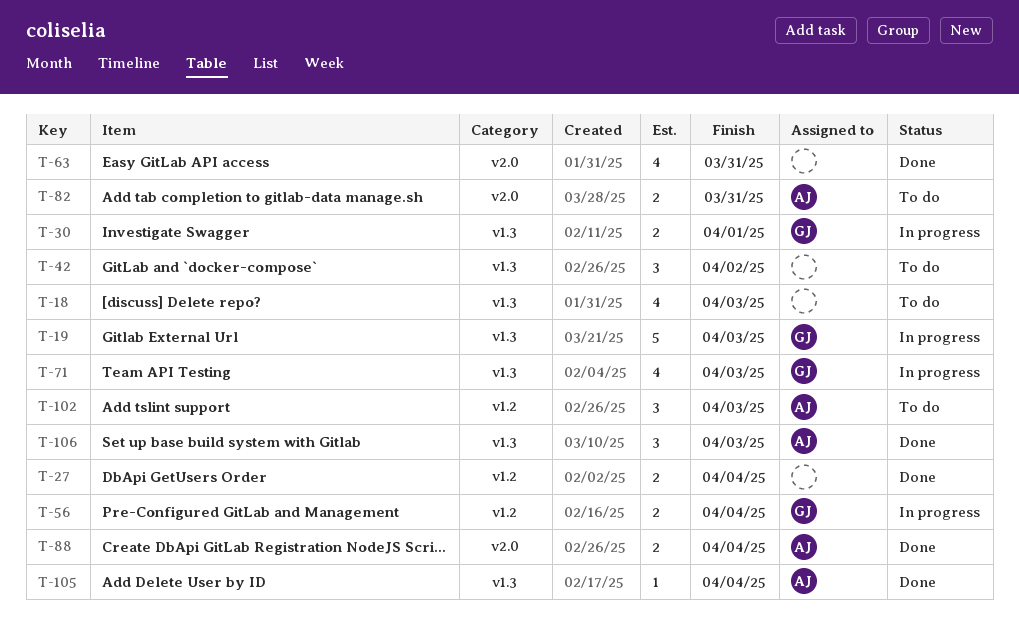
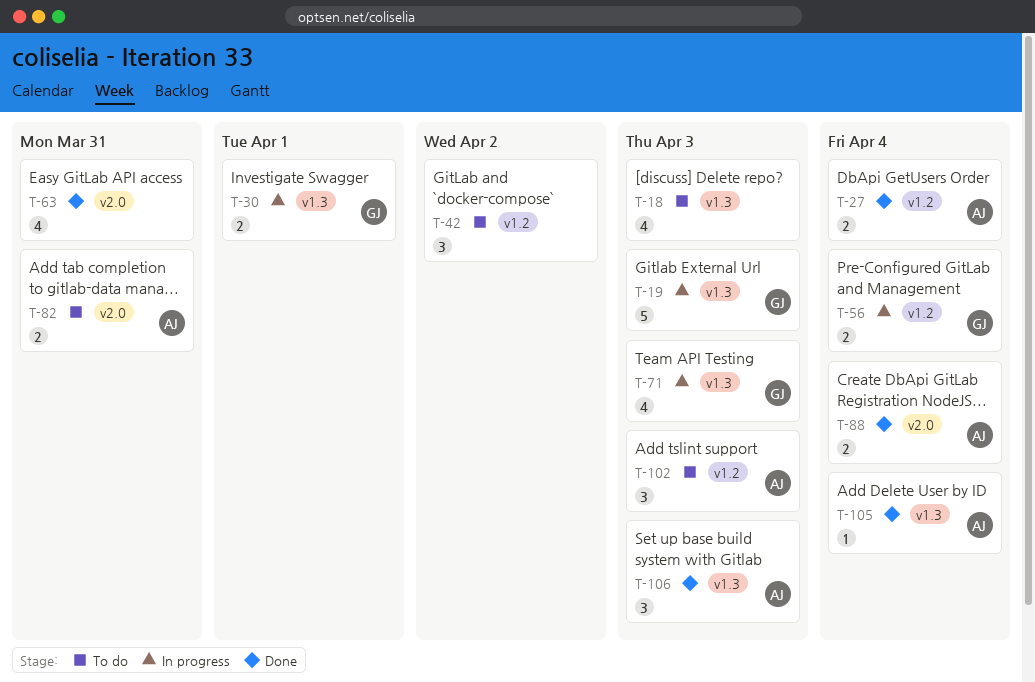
T-27, owner: none -> AJ
T-42, label: v1.3 -> v1.2

